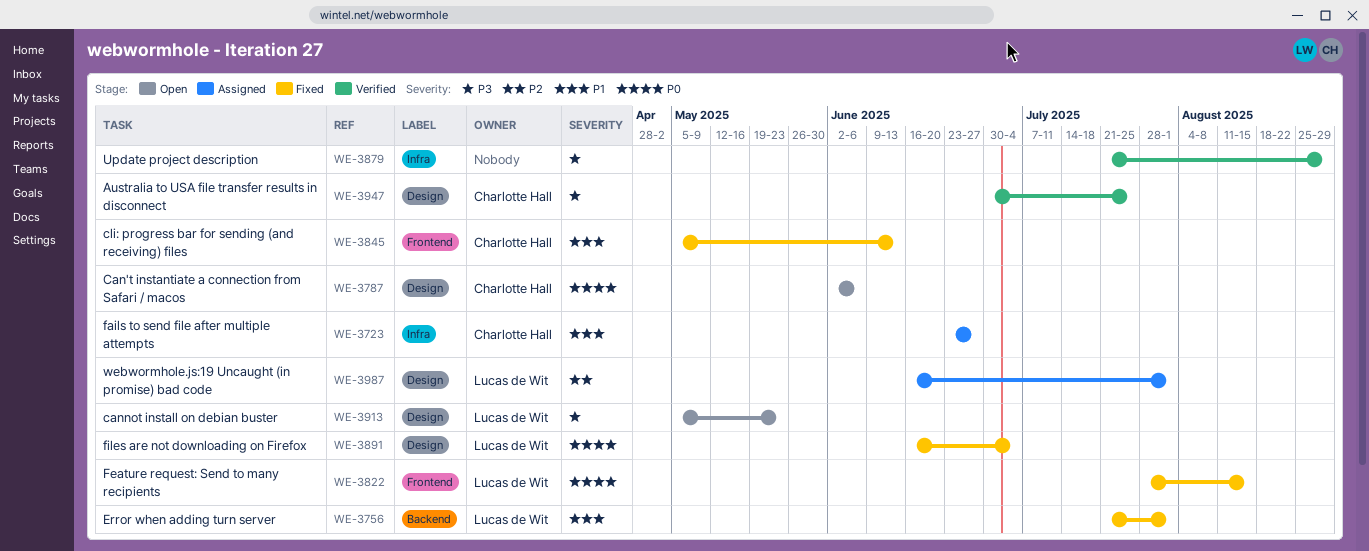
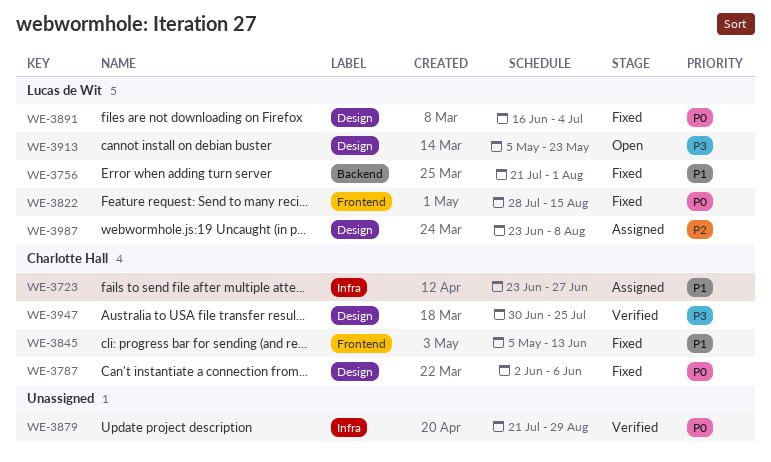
WE-3787, status: Open -> Fixed
WE-3879, priority: P3 -> P0
WE-3987, start: Jun 16 -> Jun 23
WE-3987, due: Aug 1 -> Aug 8

